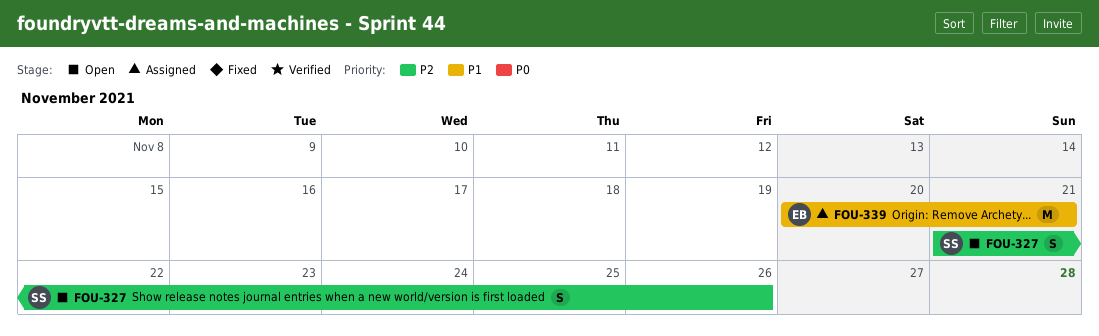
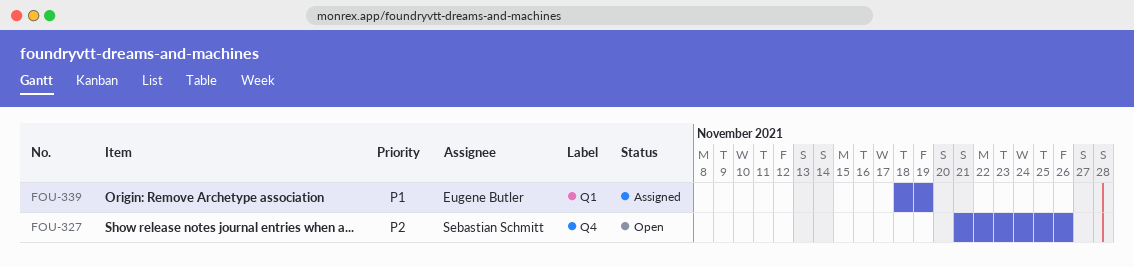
FOU-339, start: Nov 20 -> Nov 18
FOU-339, due: Nov 21 -> Nov 19

